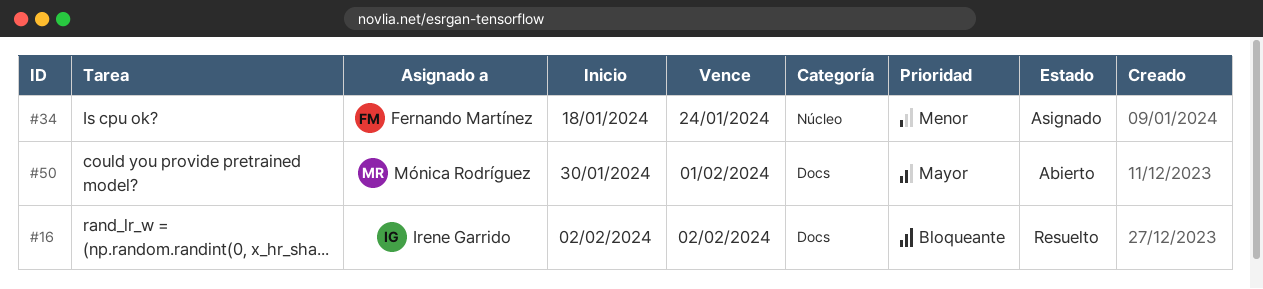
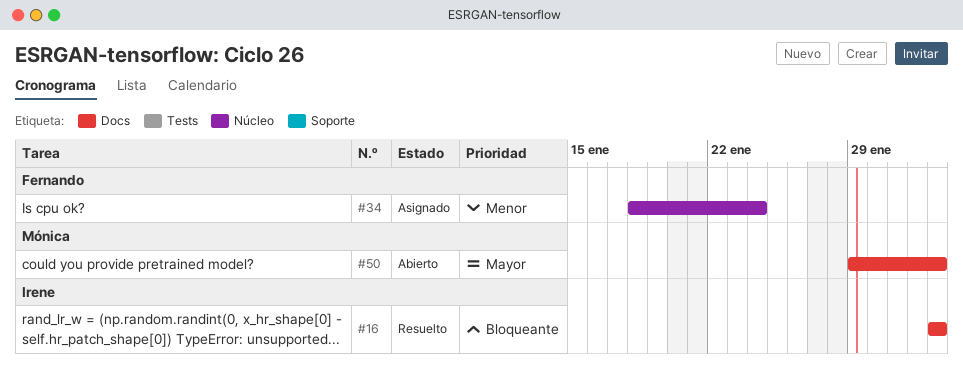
#50, start: Jan 30 -> Jan 29
#50, due: Feb 1 -> Feb 2

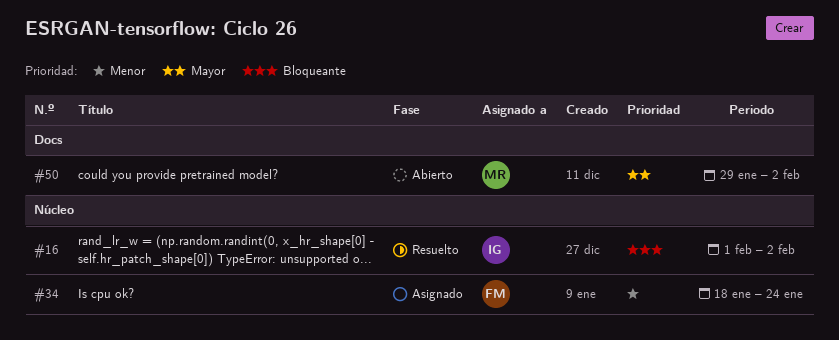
#16, label: Docs -> Núcleo
#16, start: Feb 2 -> Feb 1

